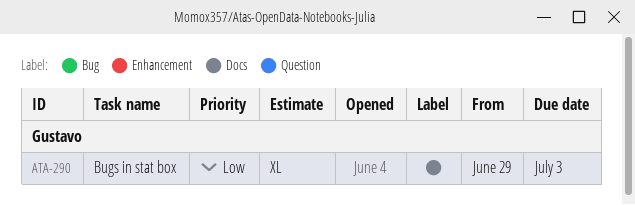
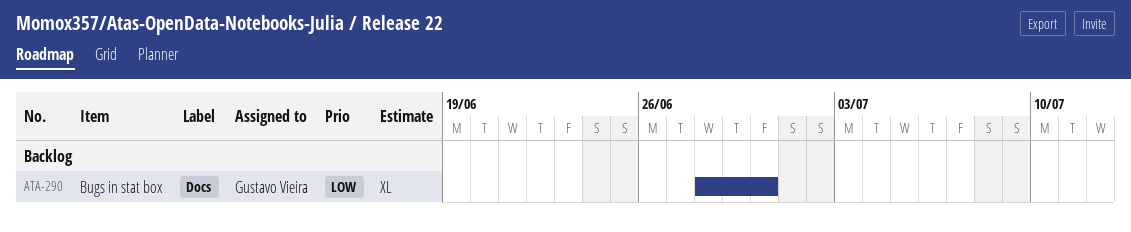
ATA-290, start: Jun 29 -> Jun 28
ATA-290, due: Jul 3 -> Jun 30

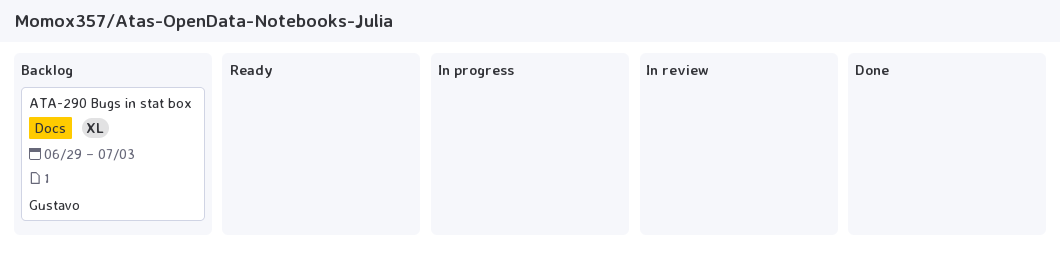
ATA-290, start: Jun 28 -> Jun 29
ATA-290, due: Jun 30 -> Jul 3

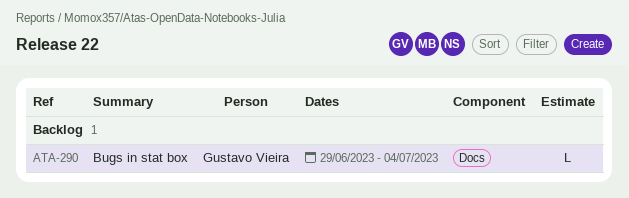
ATA-290, estimate: XL -> L
ATA-290, due: Jul 3 -> Jul 4

